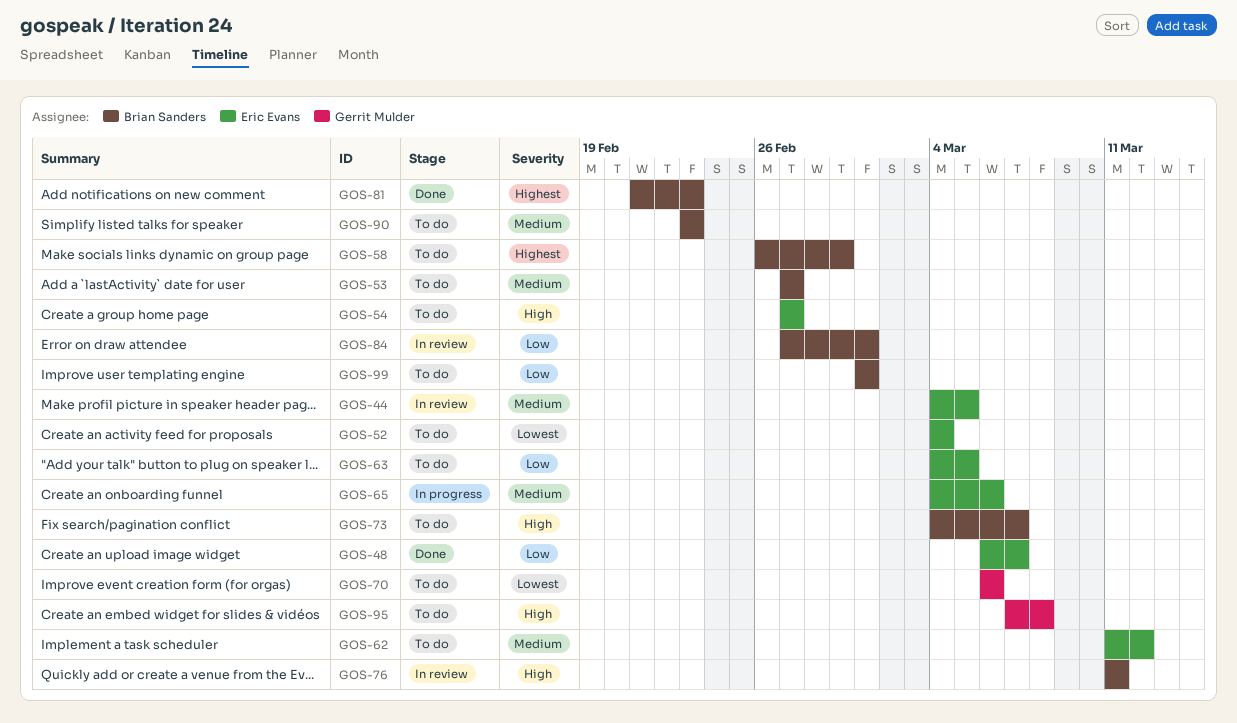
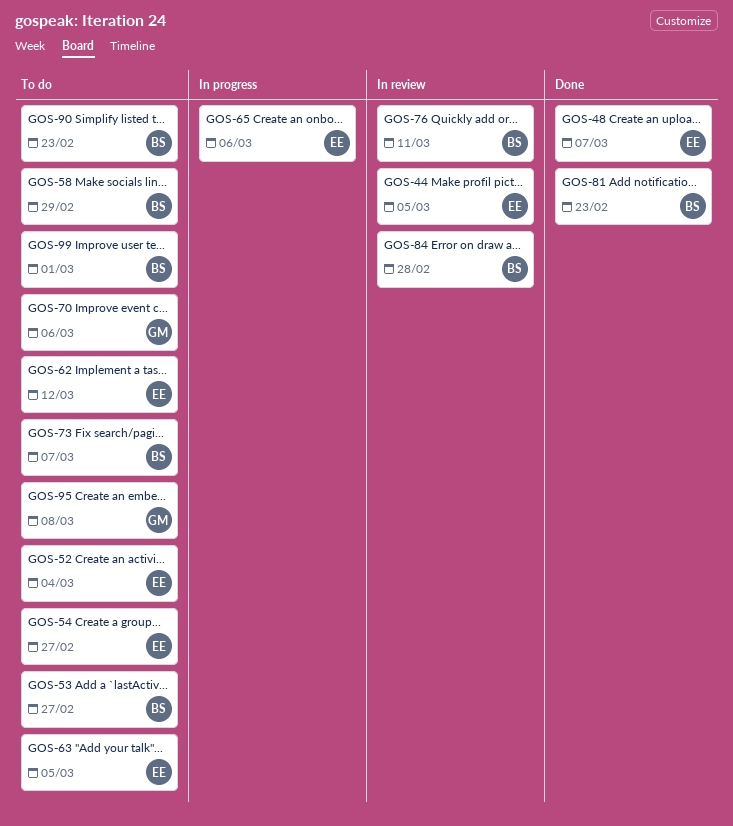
GOS-84, due: Mar 1 -> Feb 28

